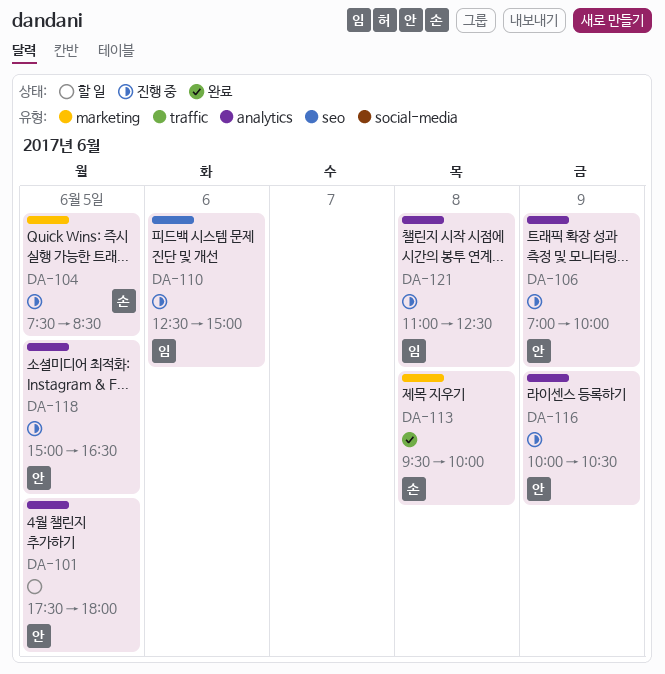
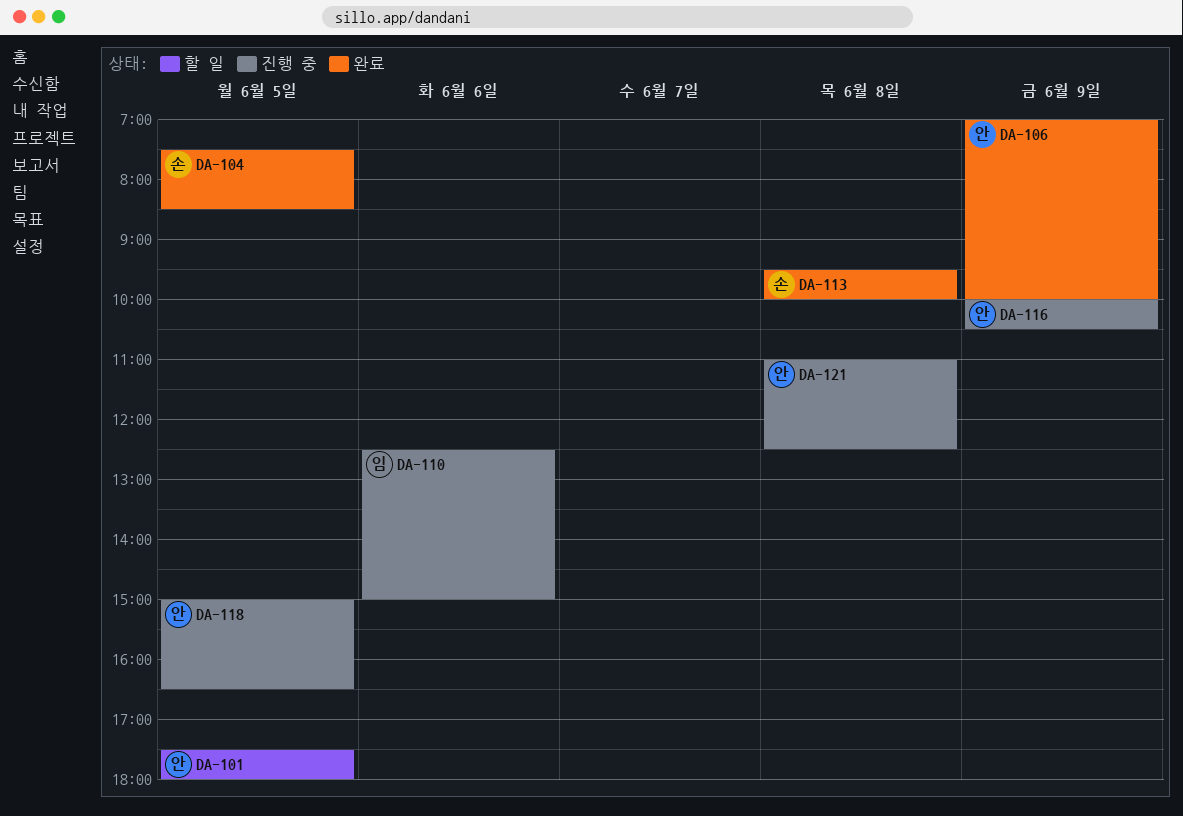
DA-104, status: 진행 중 -> 완료
DA-106, status: 진행 중 -> 완료
DA-121, owner: 임 -> 안

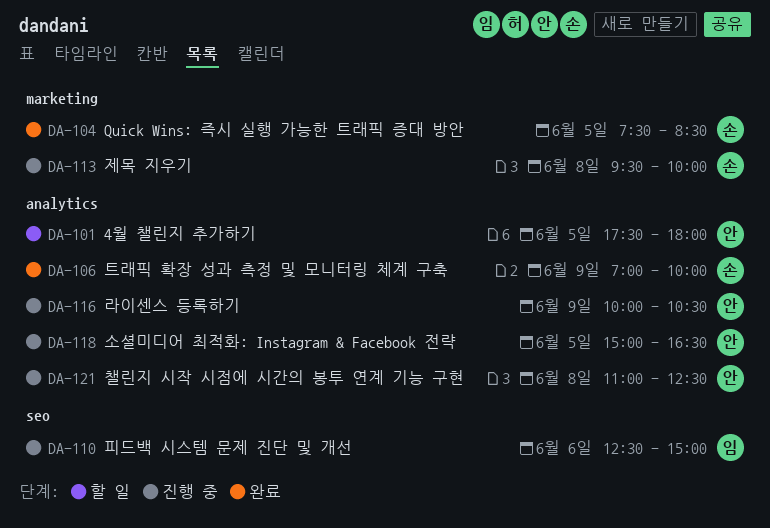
DA-106, owner: 안 -> 손
DA-113, status: 완료 -> 진행 중

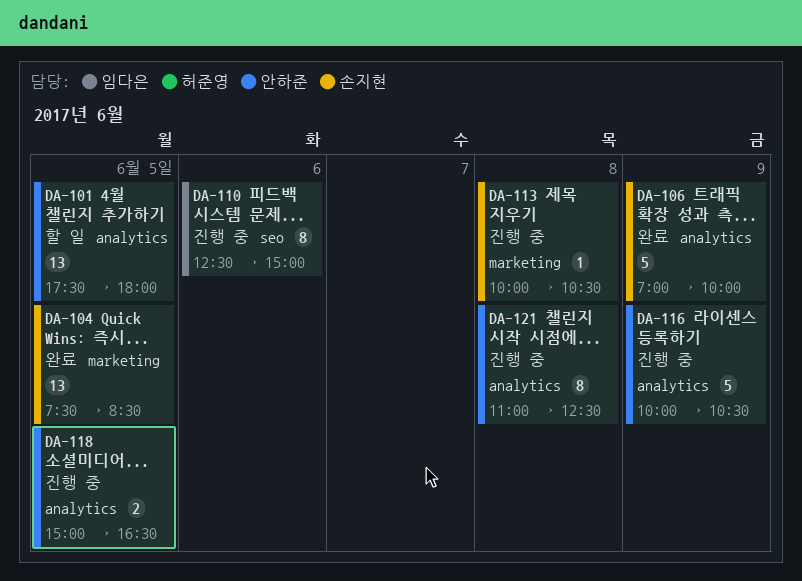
DA-113, begins: 09:30 -> 10:00
DA-113, ends: 10:00 -> 10:30

